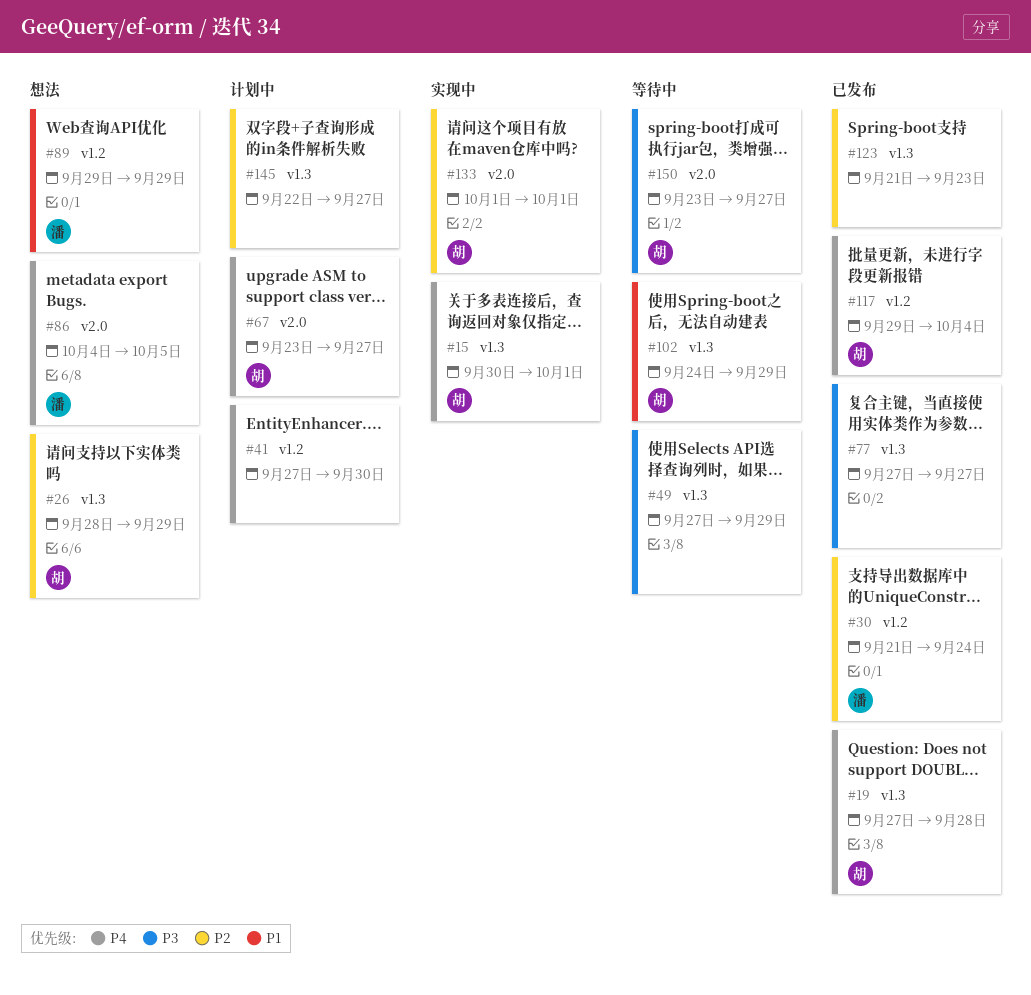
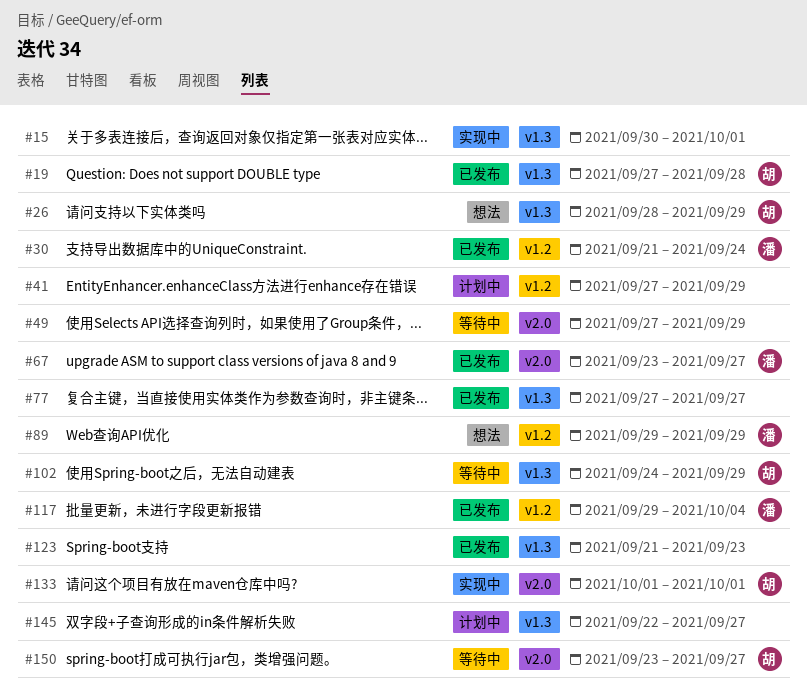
#15, owner: 胡 -> none
#41, due: Sep 30 -> Sep 29
#49, label: v1.3 -> v2.0
#67, status: 计划中 -> 已发布
#67, owner: 胡 -> 潘
#86: present -> none
#117, owner: 胡 -> 潘

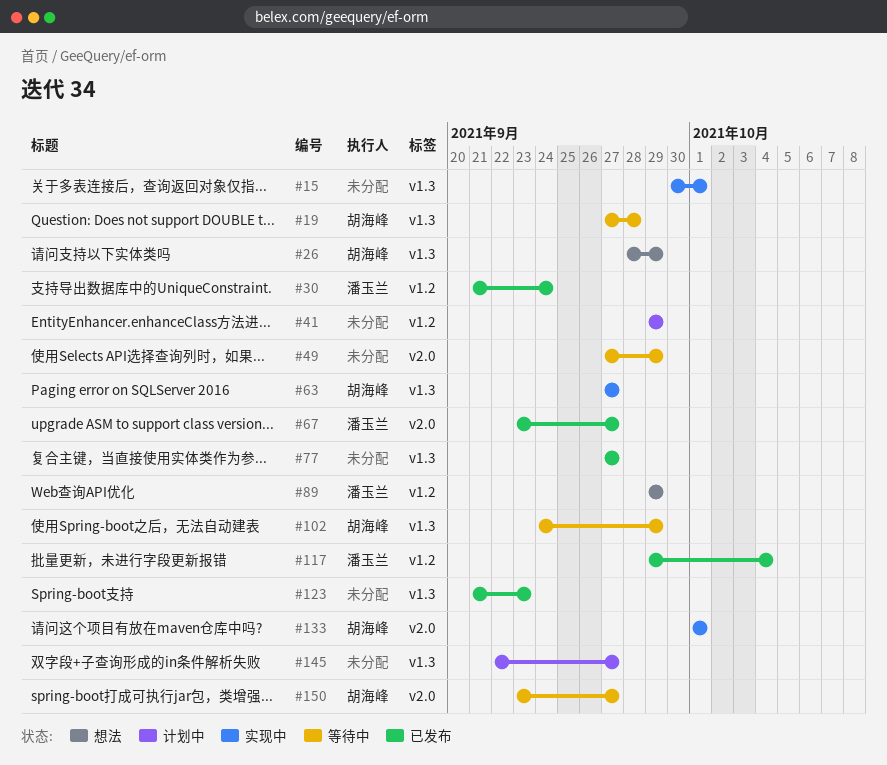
#19, status: 已发布 -> 等待中
#41, start: Sep 27 -> Sep 29
#63: none -> present

